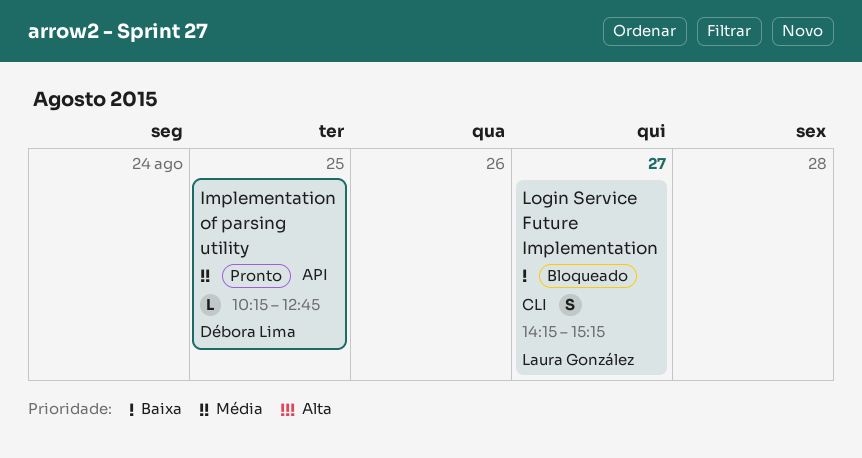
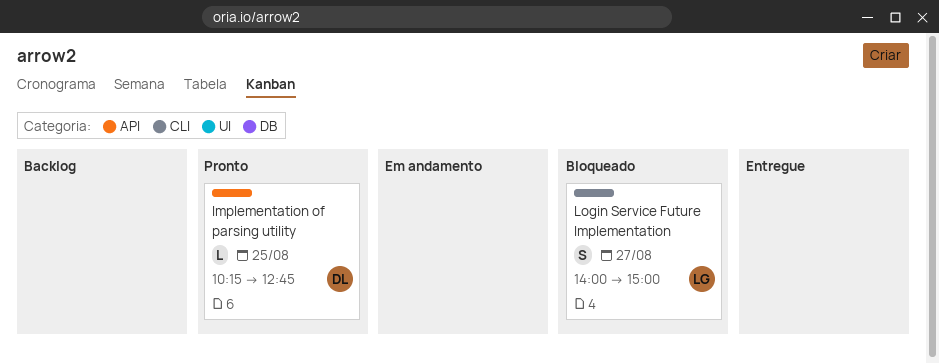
Login Service Future Implementation, begins: 14:15 -> 14:00
Login Service Future Implementation, ends: 15:15 -> 15:00

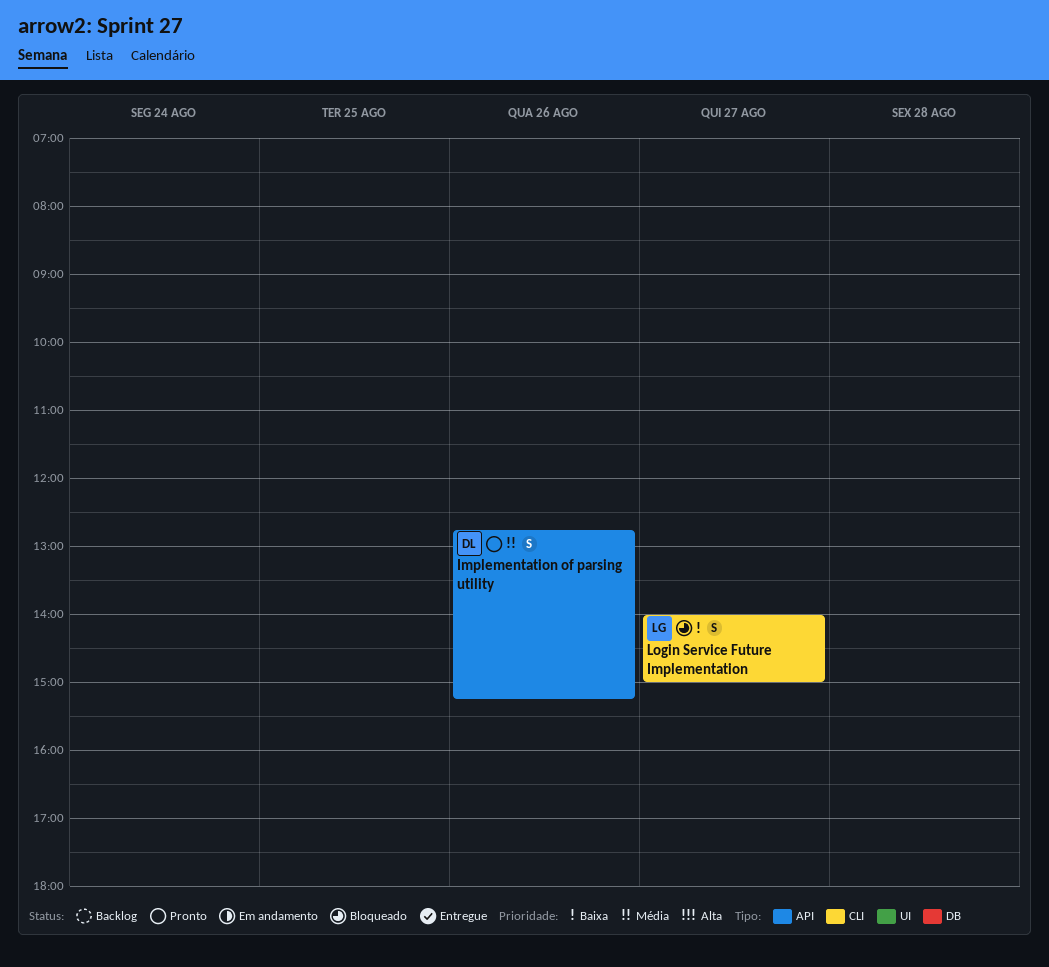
Implementation of parsing utility, estimate: L -> S
Implementation of parsing utility, day: Aug 25 -> Aug 26
Implementation of parsing utility, begins: 10:15 -> 12:45
Implementation of parsing utility, ends: 12:45 -> 15:15

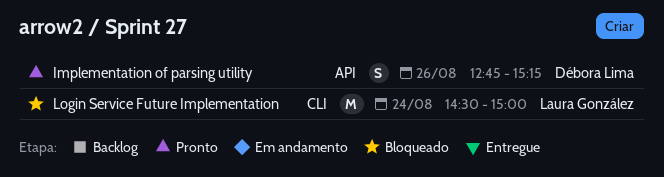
Login Service Future Implementation, estimate: S -> M
Login Service Future Implementation, day: Aug 27 -> Aug 24
Login Service Future Implementation, begins: 14:00 -> 14:30

